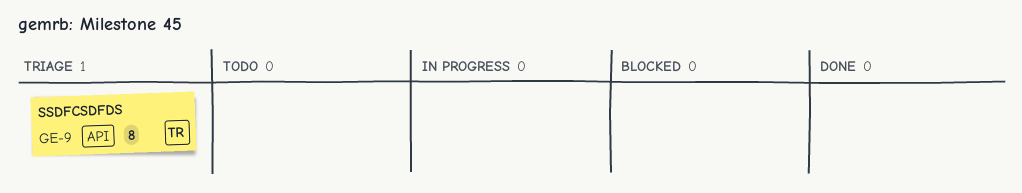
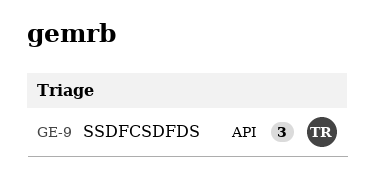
GE-9, estimate: 8 -> 3

